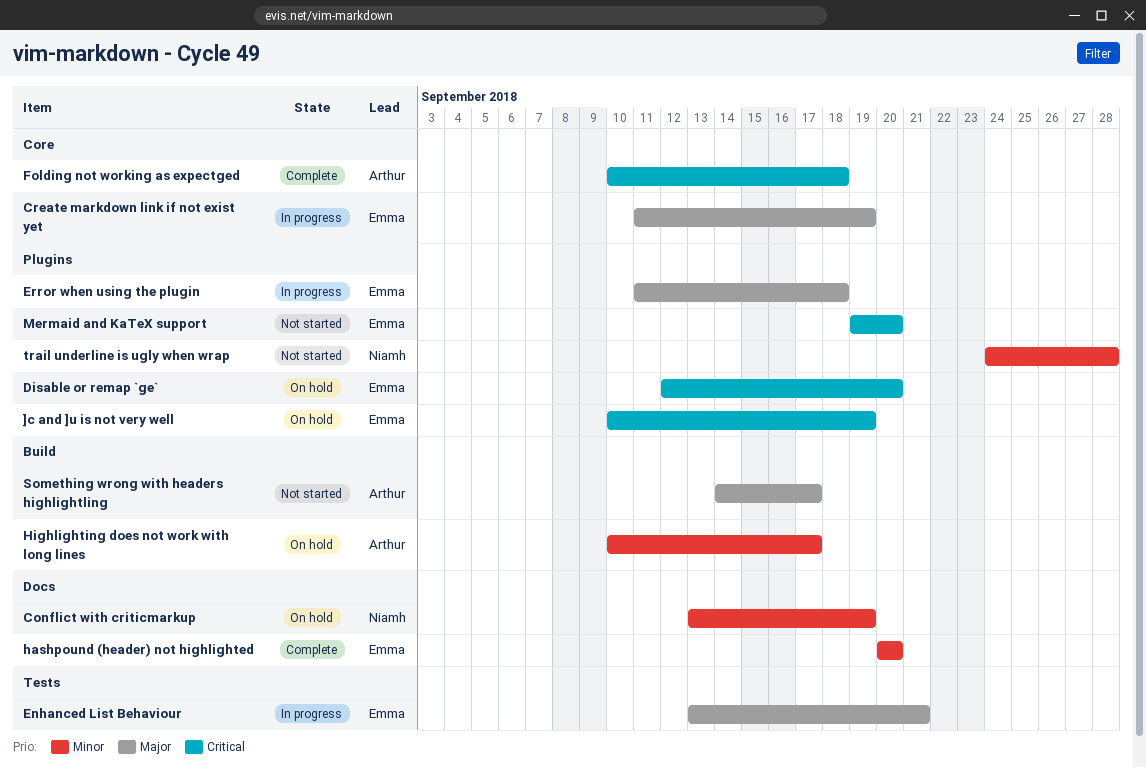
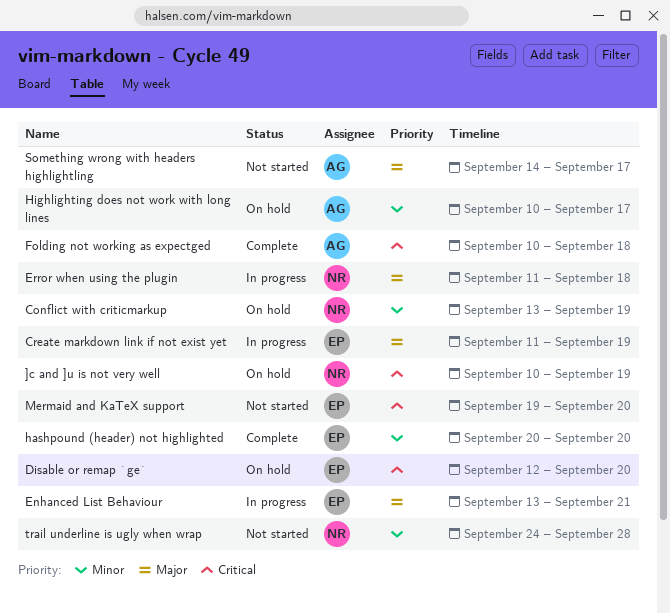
]c and ]u is not very well, owner: Emma -> Niamh
Error when using the plugin, owner: Emma -> Niamh

